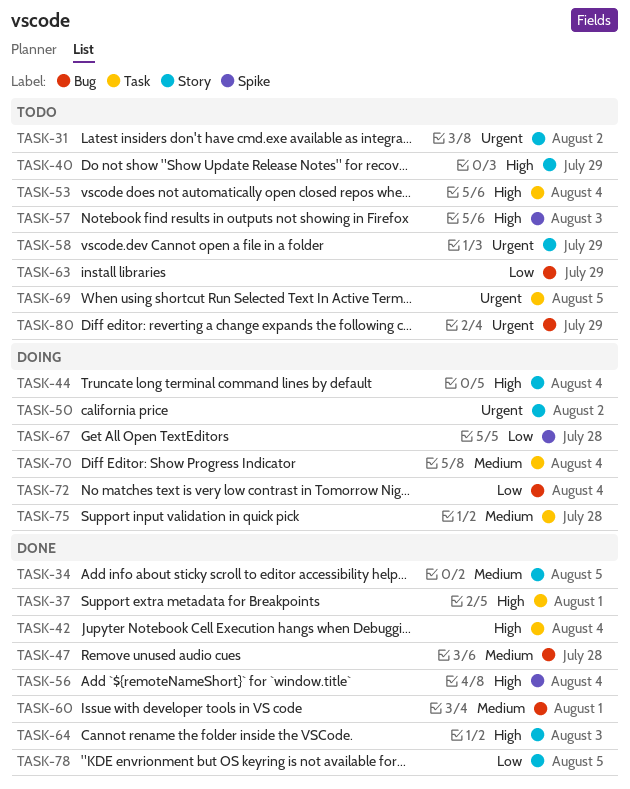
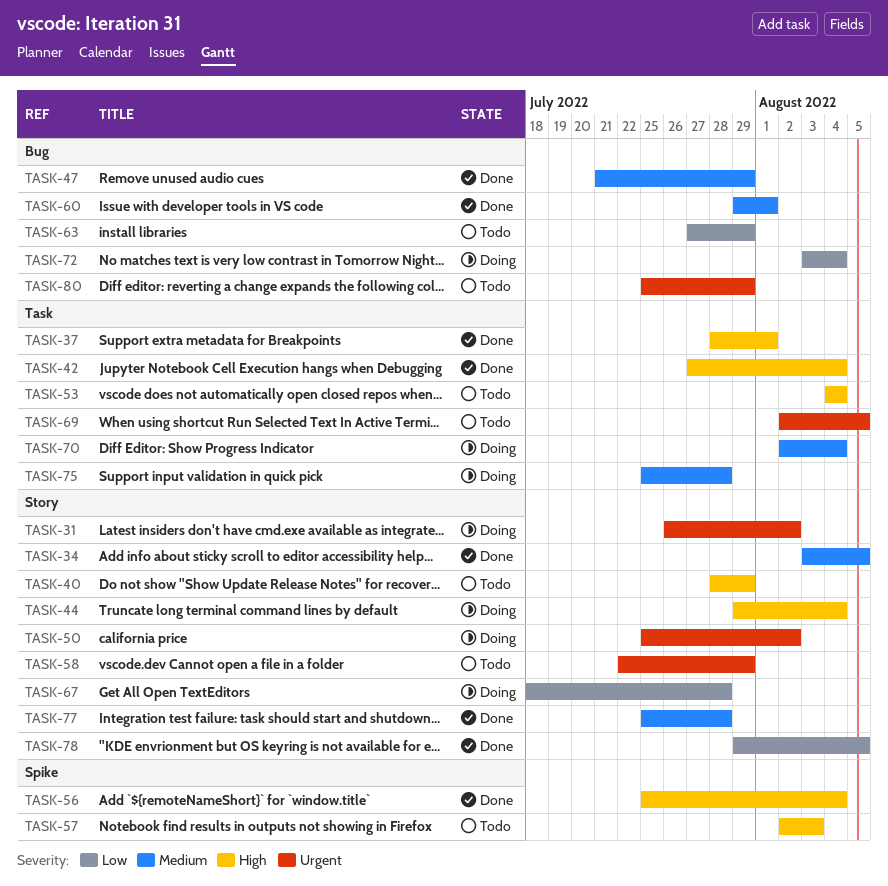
TASK-31, status: Todo -> Doing
TASK-47, due: Jul 28 -> Jul 29
TASK-64: present -> none
TASK-67, label: Spike -> Story
TASK-77: none -> present

